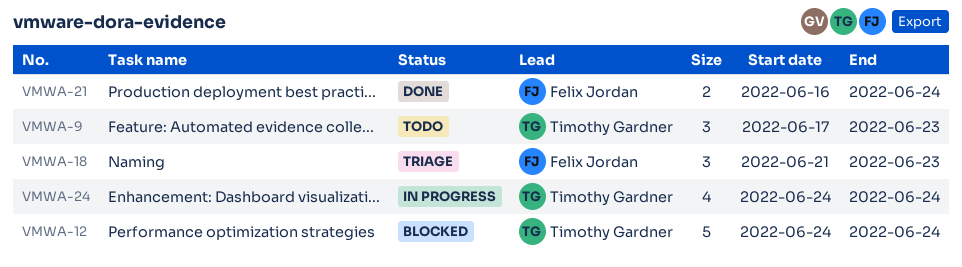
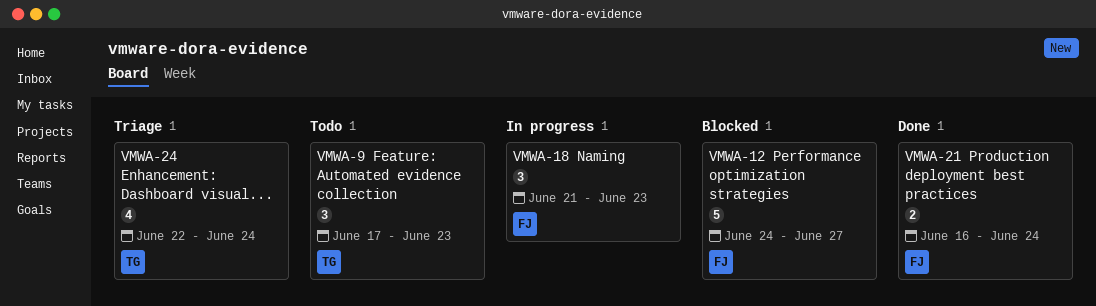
VMWA-12, owner: Timothy Gardner -> Felix Jordan
VMWA-12, due: Jun 24 -> Jun 27
VMWA-18, status: Triage -> In progress
VMWA-24, status: In progress -> Triage
VMWA-24, start: Jun 24 -> Jun 22

